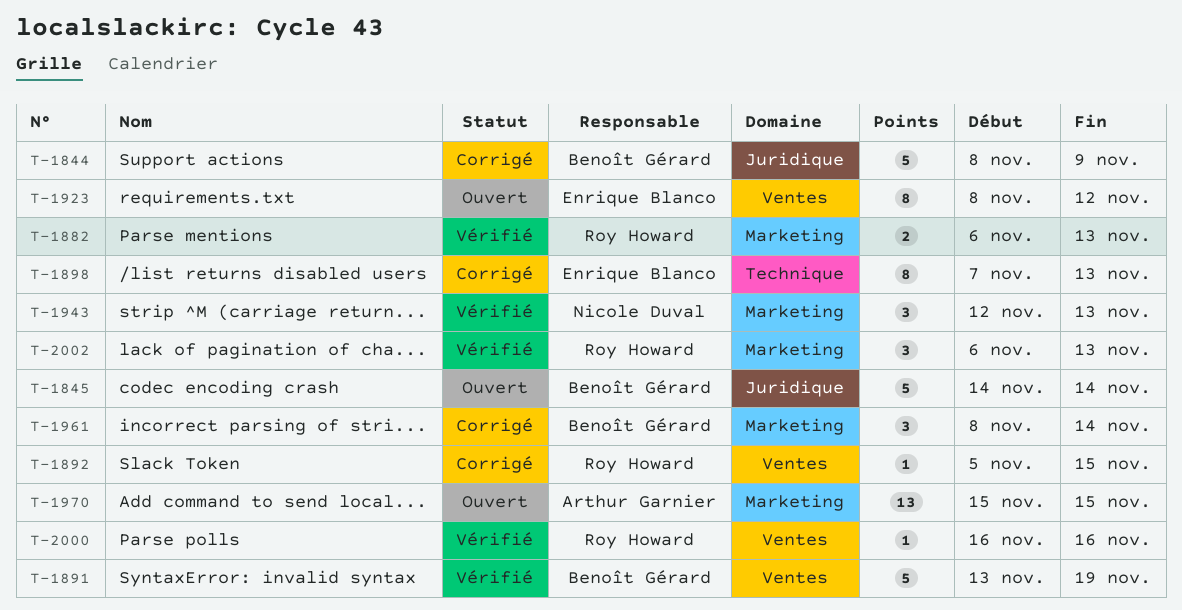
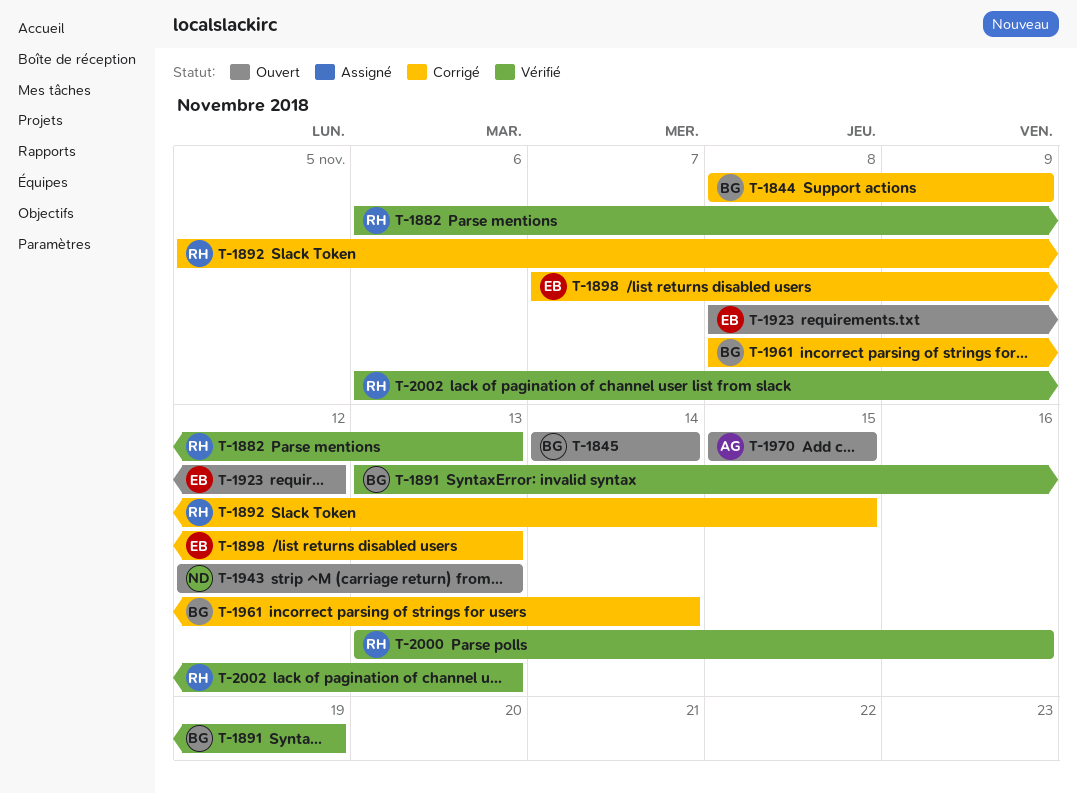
T-1943, status: Vérifié -> Ouvert
T-2000, start: Nov 16 -> Nov 13

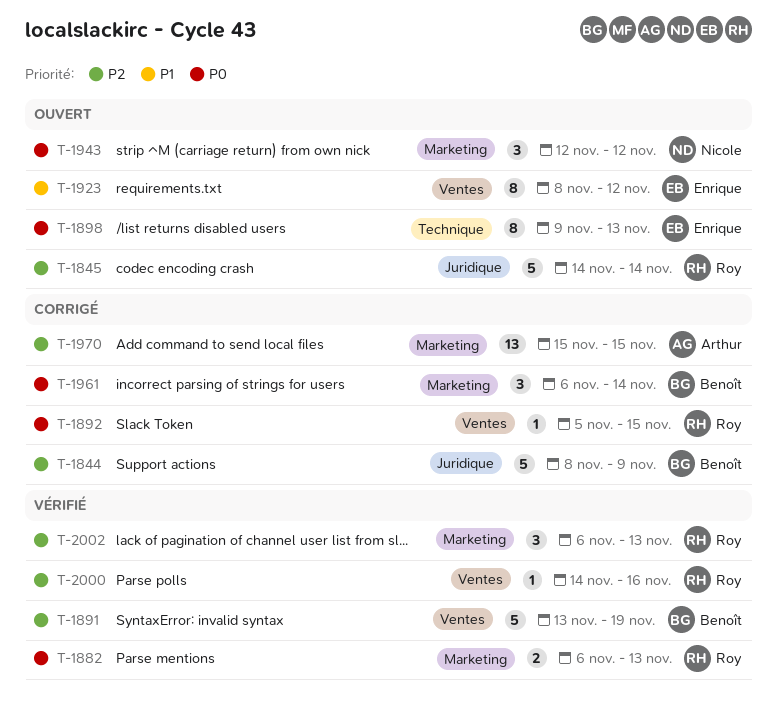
T-1845, owner: Benoît -> Roy
T-1898, status: Corrigé -> Ouvert
T-1898, start: Nov 7 -> Nov 9
T-1943, due: Nov 13 -> Nov 12
T-1961, start: Nov 8 -> Nov 6
T-1970, status: Ouvert -> Corrigé
T-2000, start: Nov 13 -> Nov 14

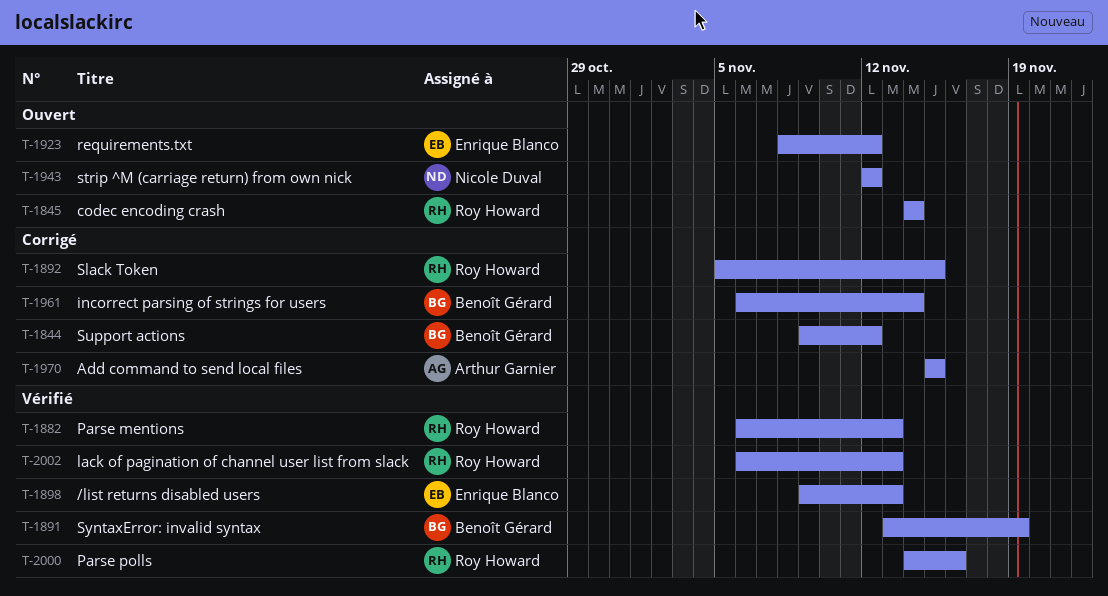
T-1844, start: Nov 8 -> Nov 9
T-1844, due: Nov 9 -> Nov 12
T-1898, status: Ouvert -> Vérifié

